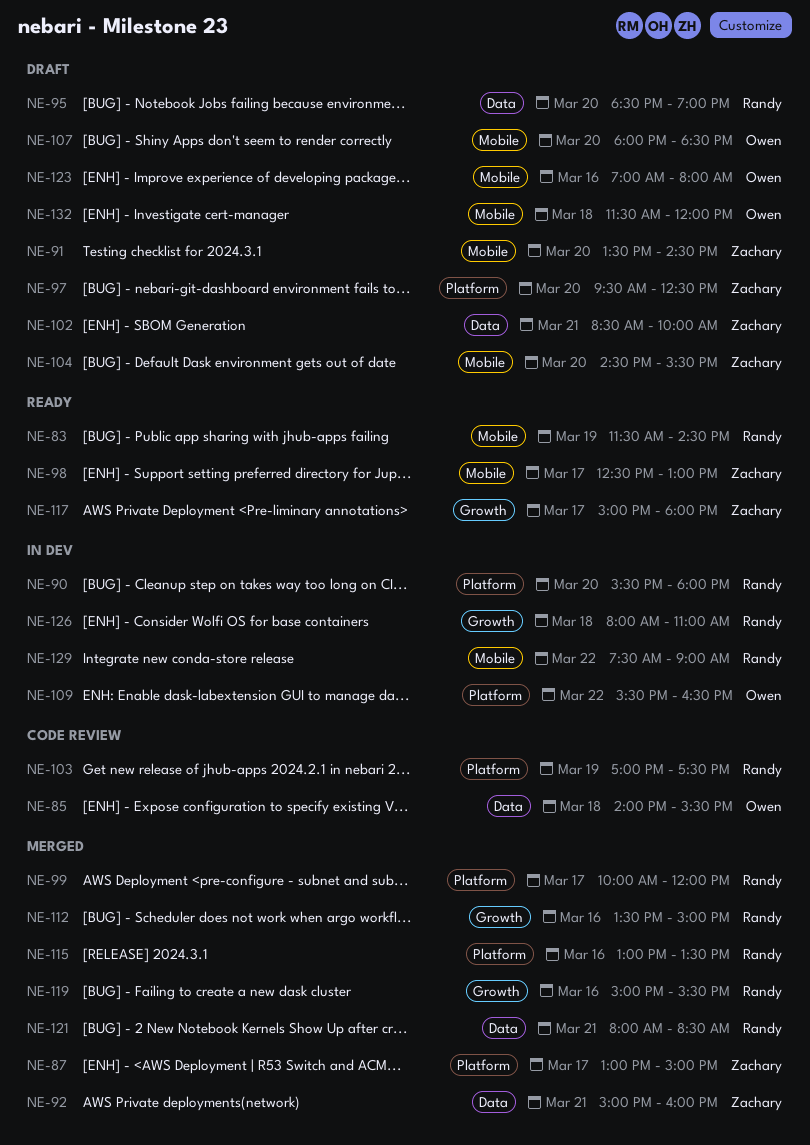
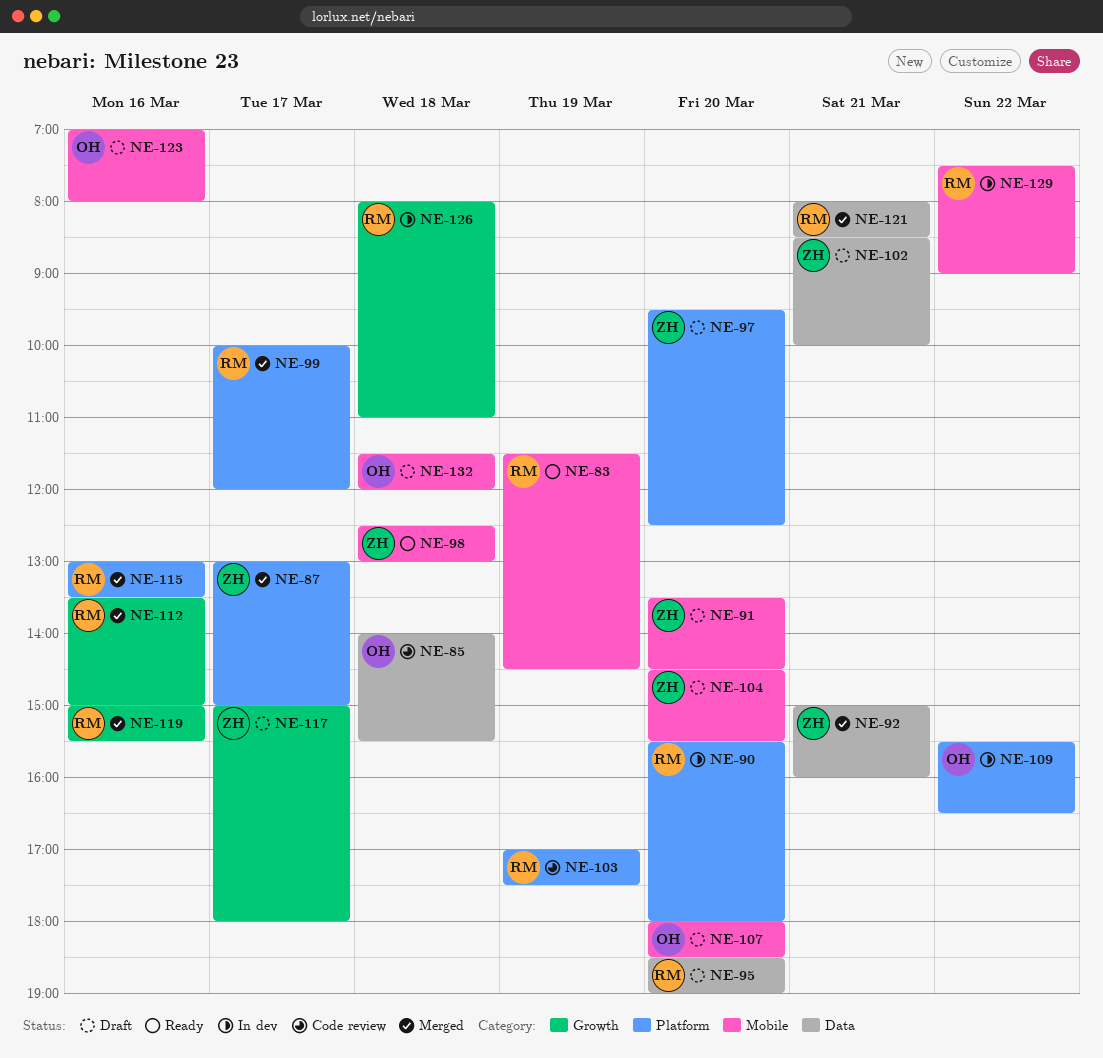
NE-98, day: Mar 17 -> Mar 18
NE-117, status: Ready -> Draft

